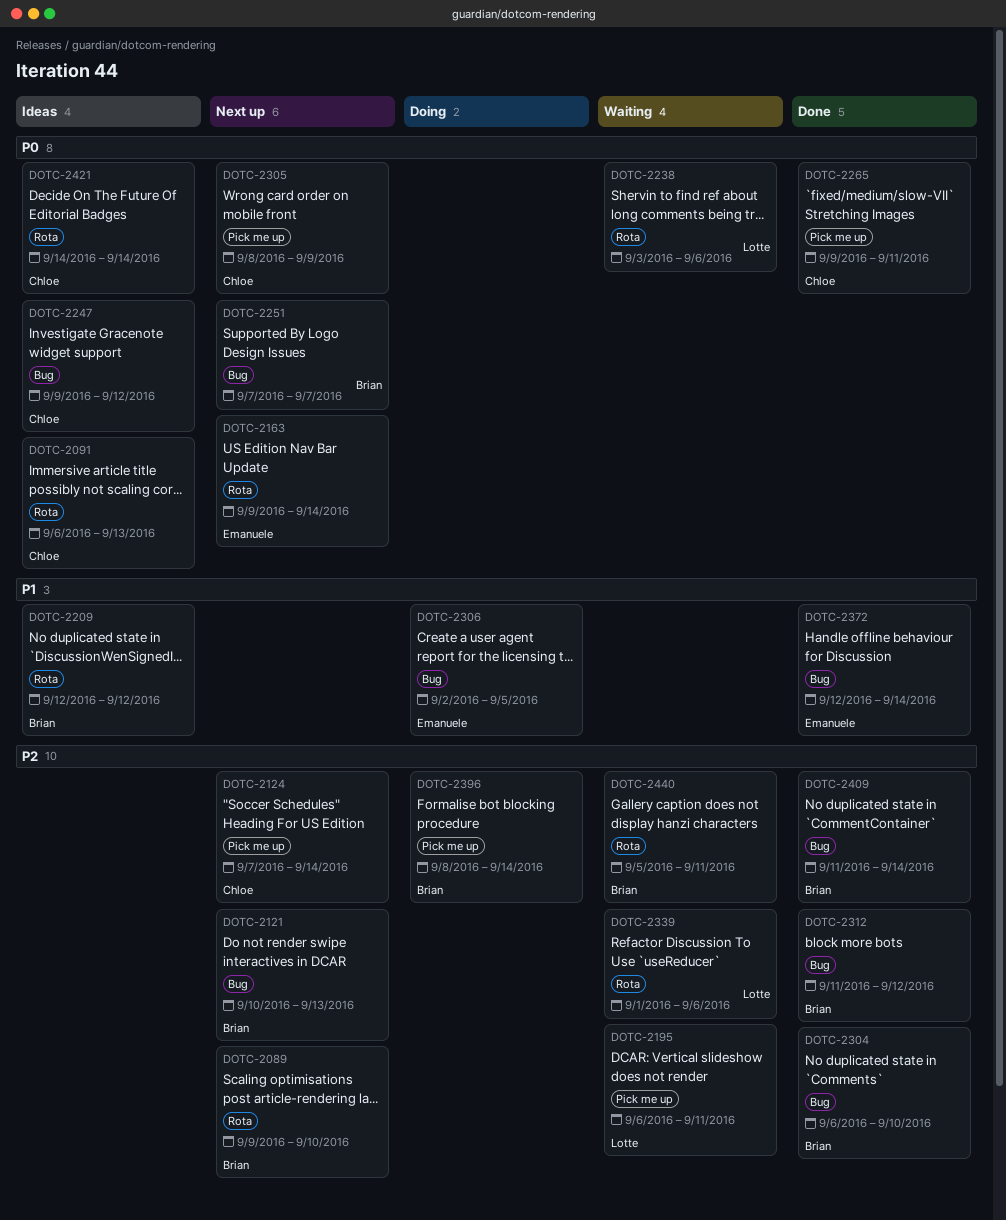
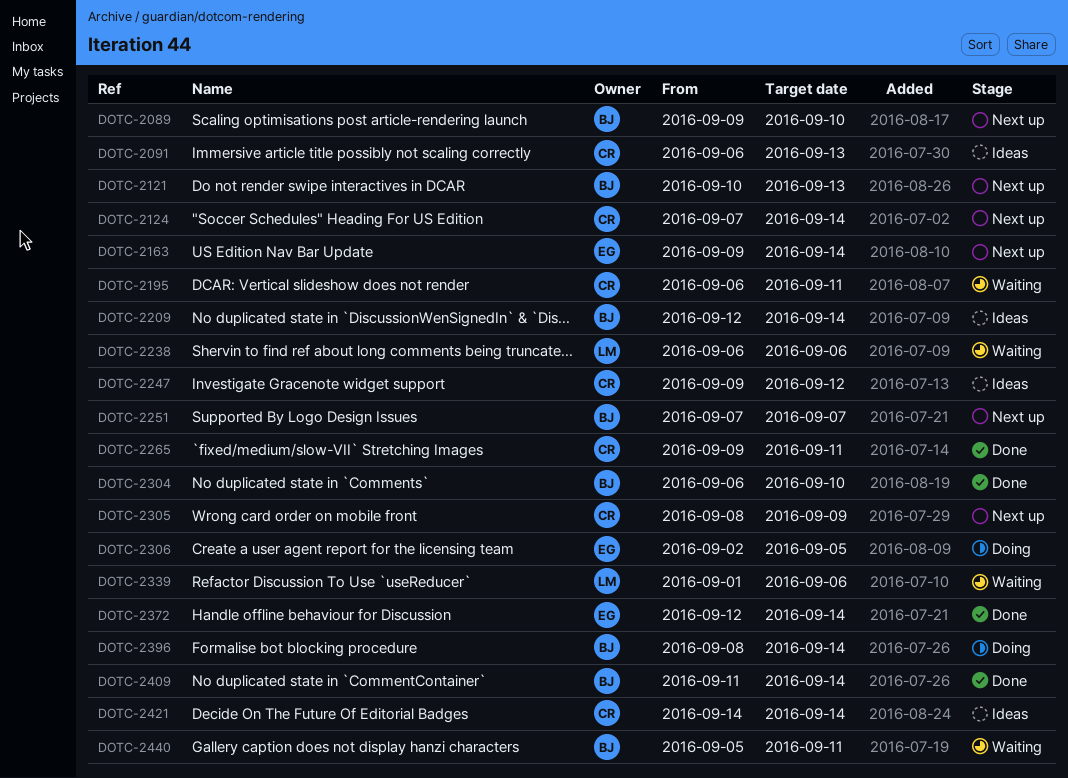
DOTC-2195, owner: Lotte -> Chloe
DOTC-2209, due: Sep 12 -> Sep 14
DOTC-2238, start: Sep 3 -> Sep 6
DOTC-2312: present -> none

